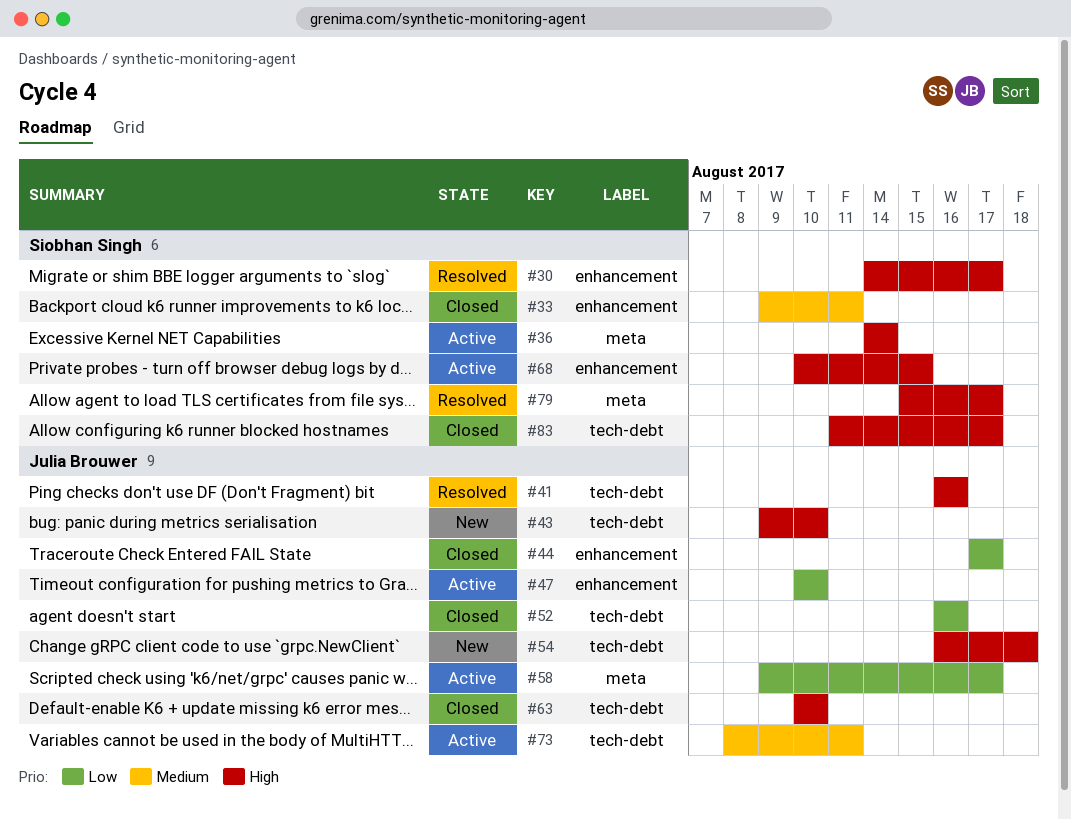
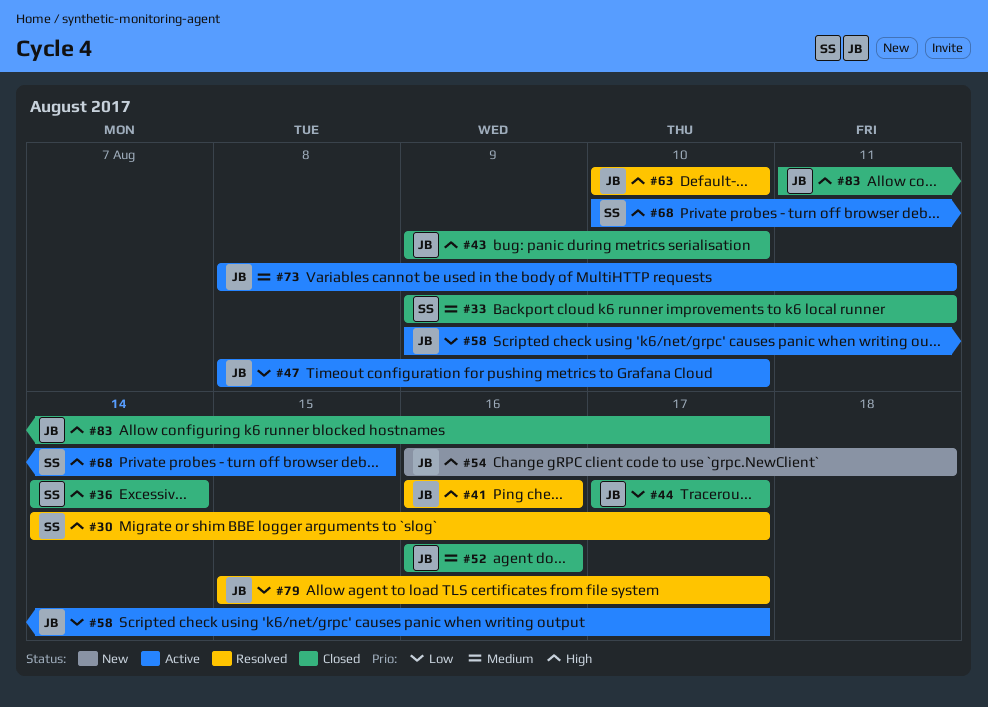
#36, status: Active -> Closed
#43, status: New -> Closed
#47, start: Aug 10 -> Aug 8
#52, priority: Low -> Medium
#63, status: Closed -> Resolved
#79, owner: Siobhan Singh -> Julia Brouwer
#79, priority: High -> Low
#83, owner: Siobhan Singh -> Julia Brouwer

